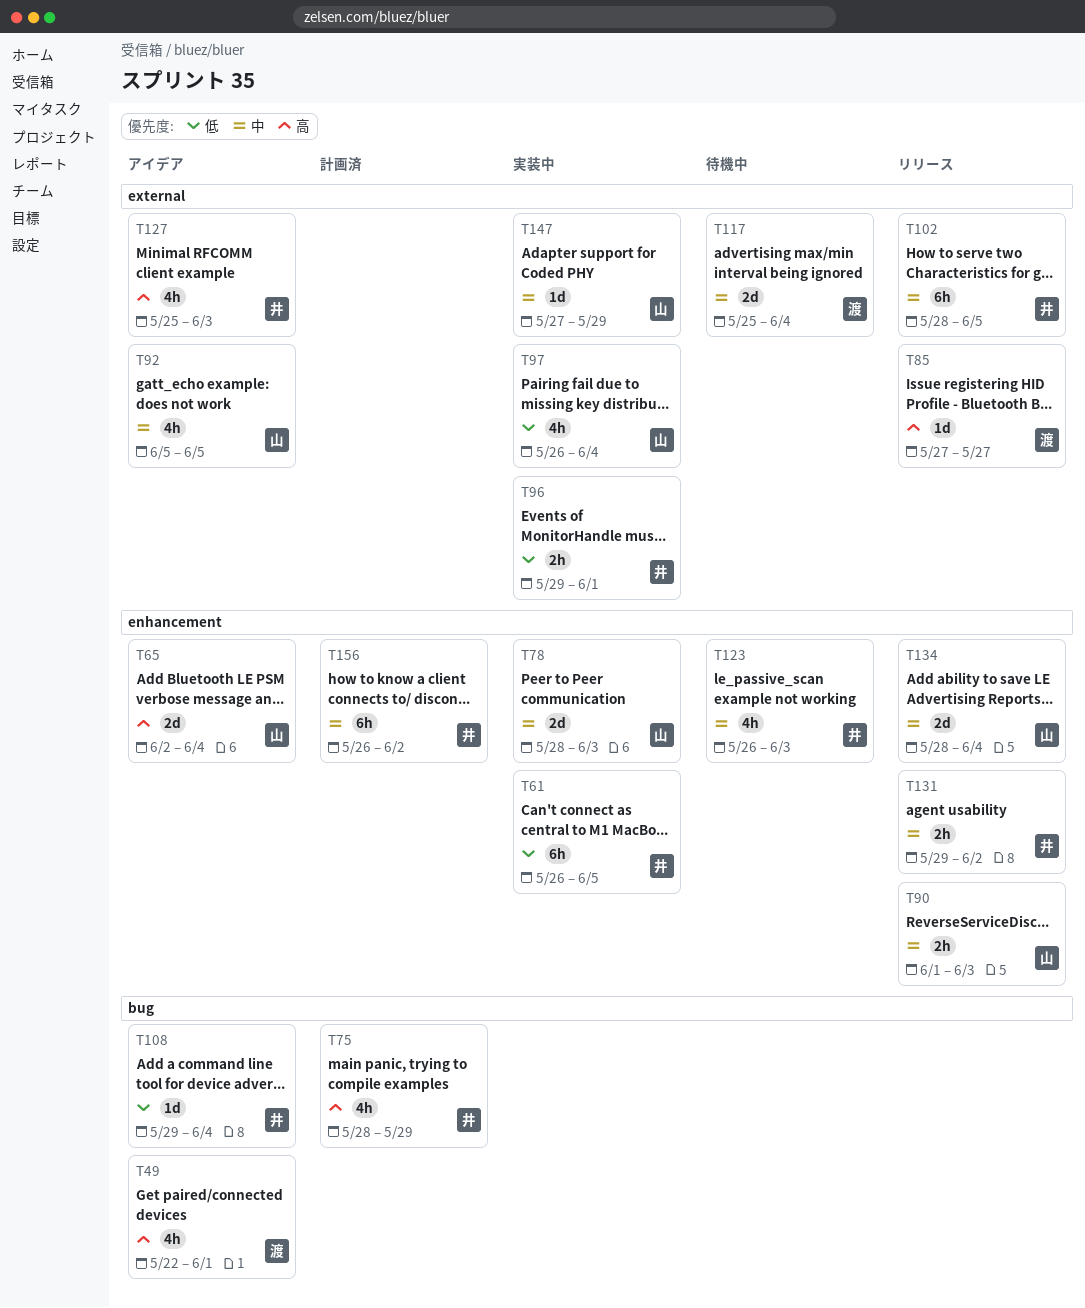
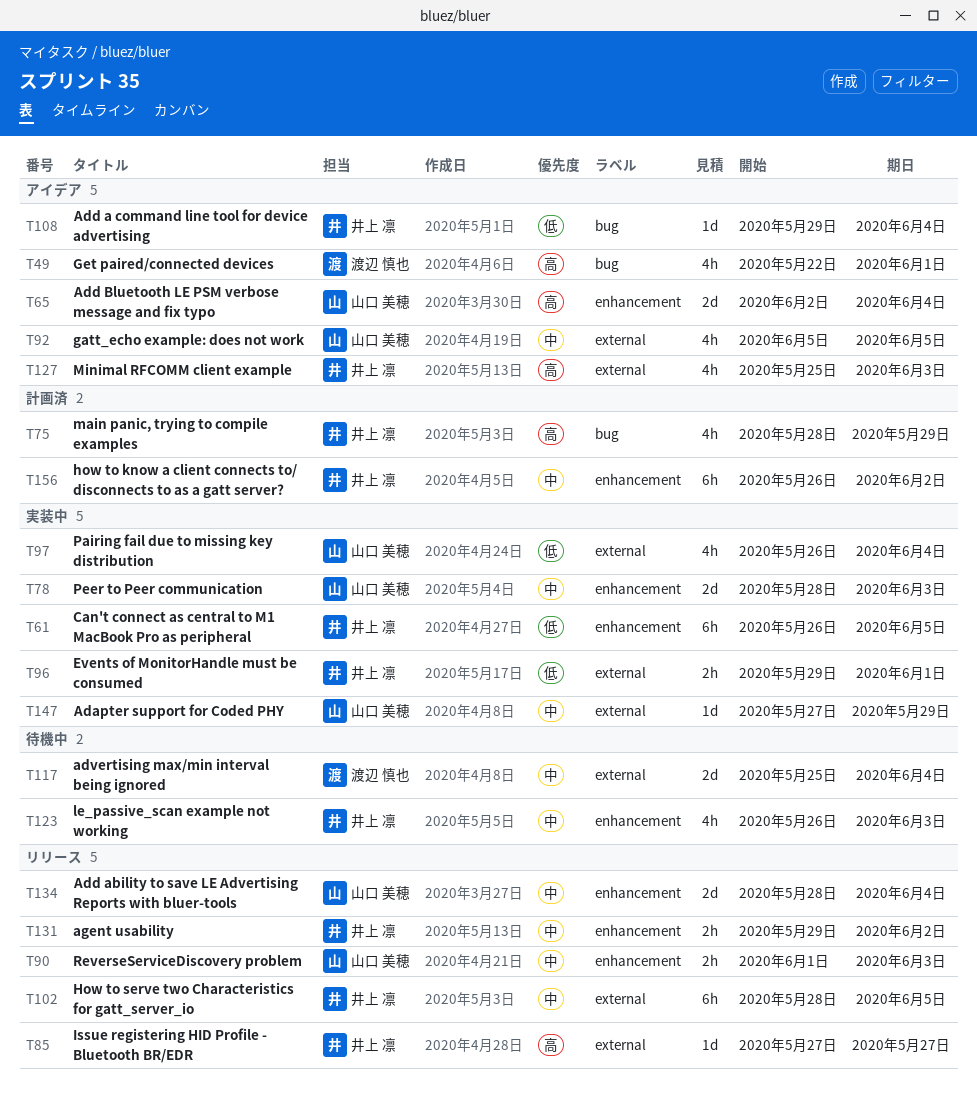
T85, owner: 渡辺 慎也 -> 井上 凛

